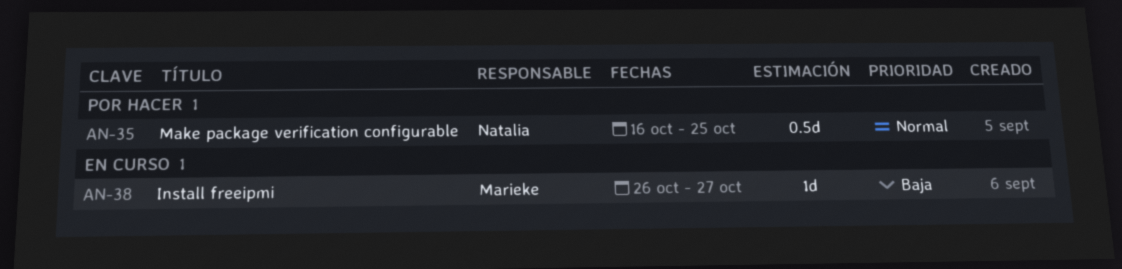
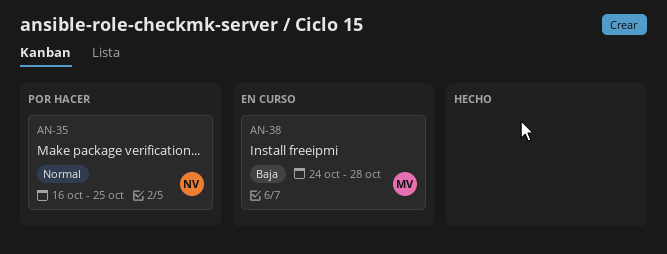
AN-38, start: Oct 26 -> Oct 24
AN-38, due: Oct 27 -> Oct 28

